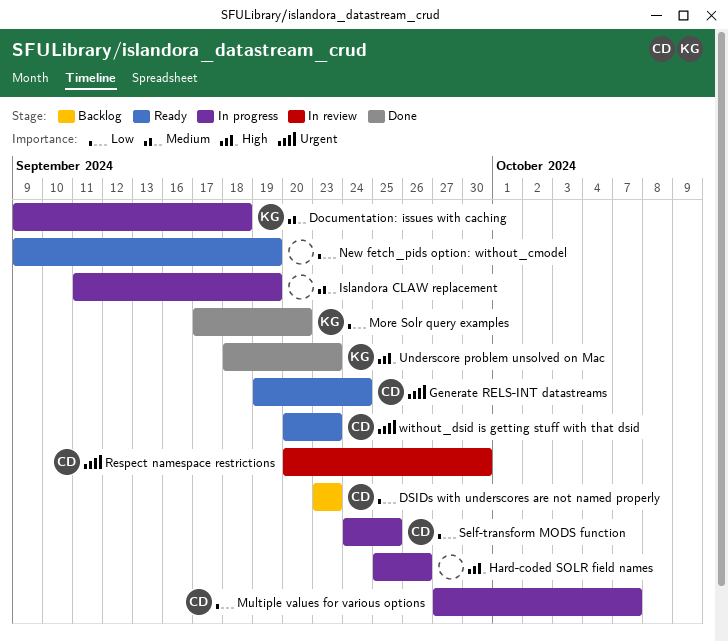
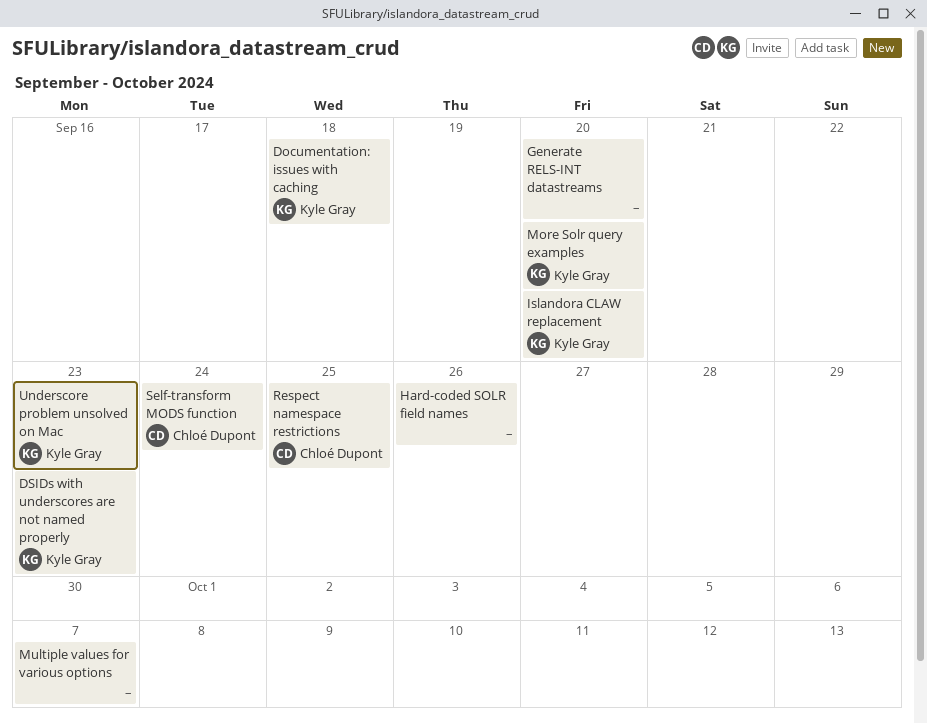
DSIDs with underscores are not named properly, owner: Chloé Dupont -> Kyle Gray
Generate RELS-INT datastreams, owner: Chloé Dupont -> none
Generate RELS-INT datastreams, due: Sep 24 -> Sep 20
Islandora CLAW replacement, owner: none -> Kyle Gray
Islandora CLAW replacement, due: Sep 19 -> Sep 20
Multiple values for various options, owner: Chloé Dupont -> none
New fetch_pids option: without_cmodel: present -> none
Respect namespace restrictions, due: Sep 30 -> Sep 25
Self-transform MODS function, due: Sep 25 -> Sep 24
without_dsid is getting stuff with that dsid: present -> none

